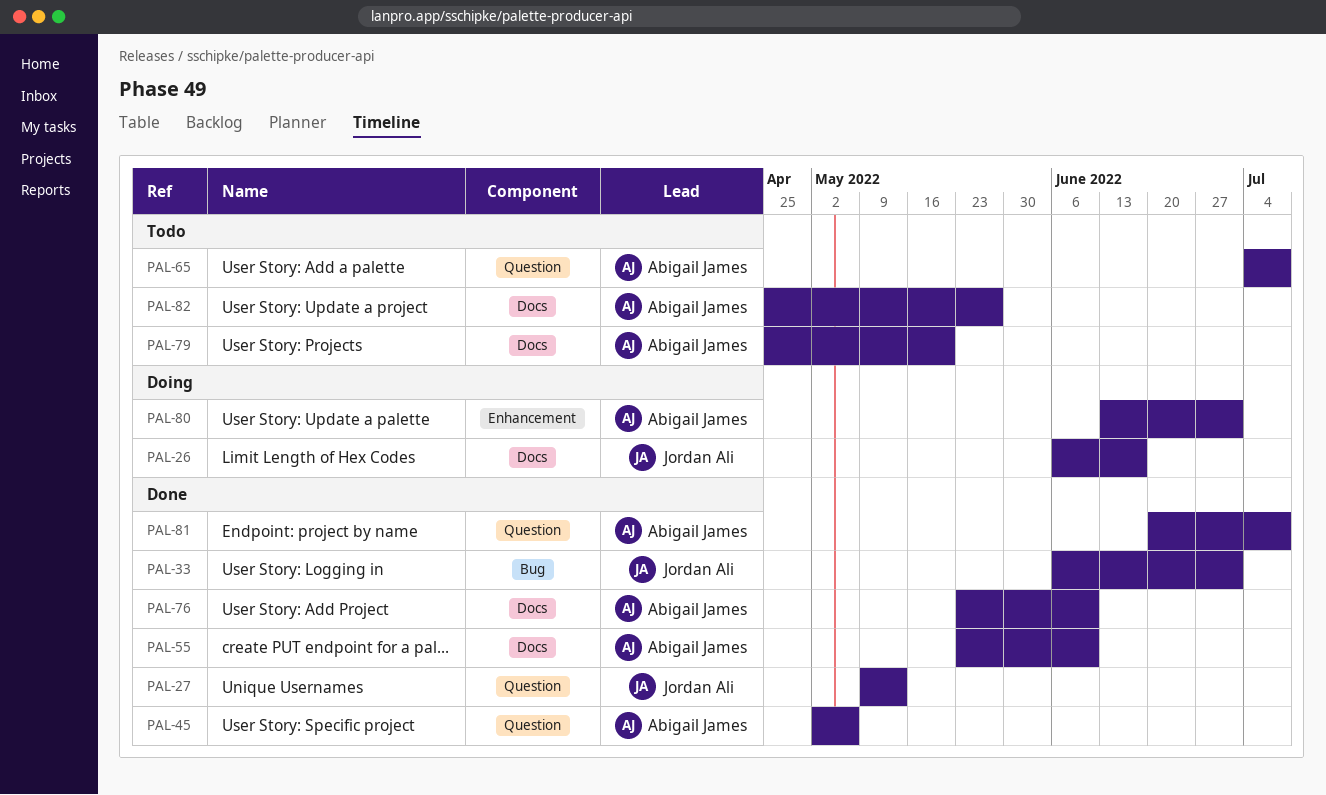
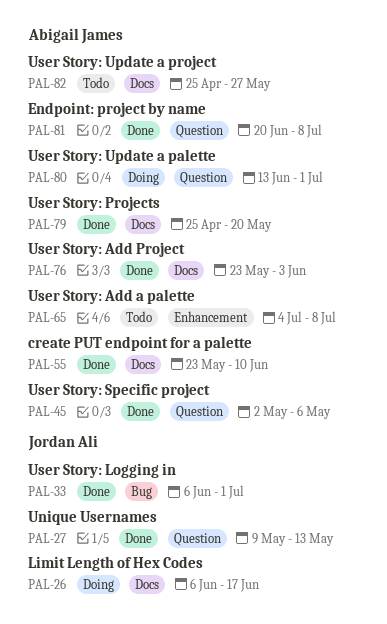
PAL-65, label: Question -> Enhancement
PAL-76, due: Jun 10 -> Jun 3
PAL-79, status: Todo -> Done
PAL-80, label: Enhancement -> Question

